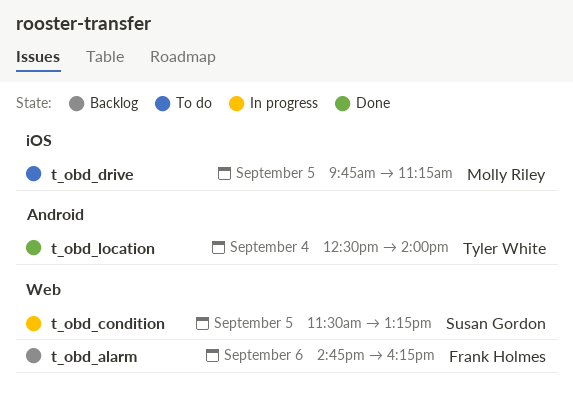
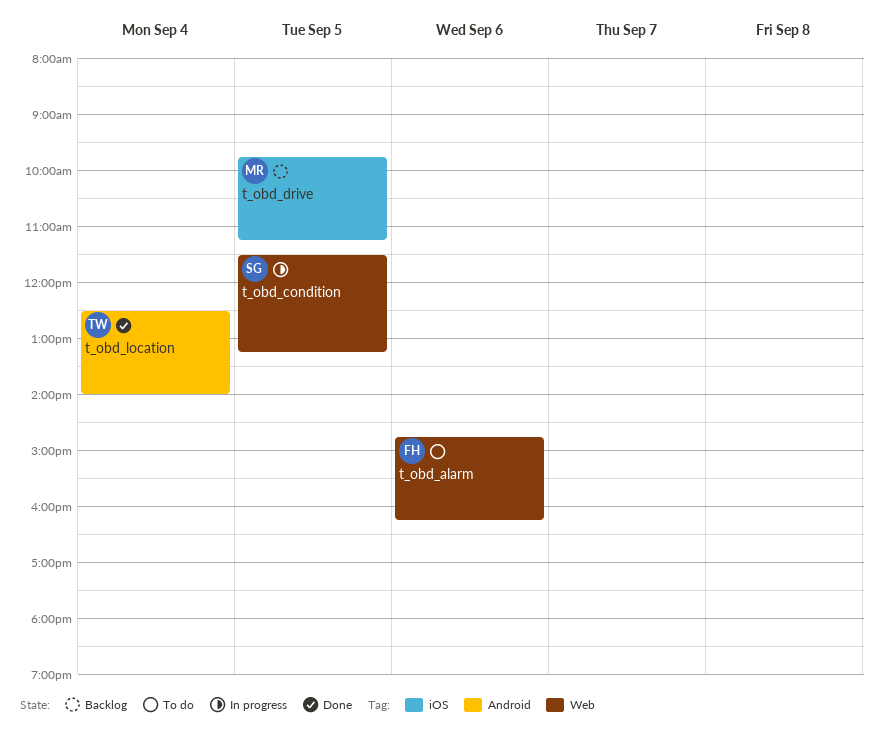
t_obd_alarm, status: Backlog -> To do
t_obd_drive, status: To do -> Backlog

